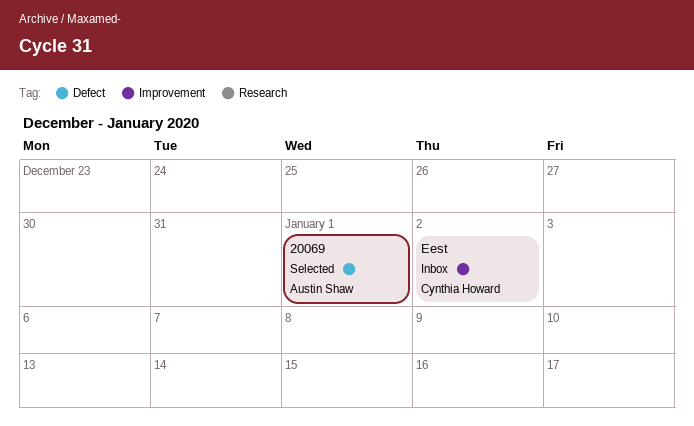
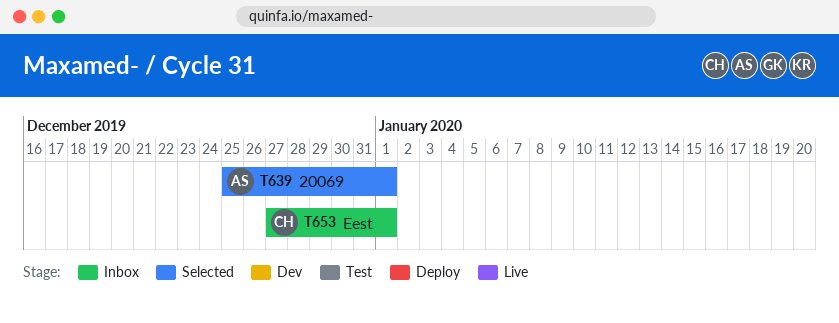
Eest, due: Jan 2 -> Jan 1

